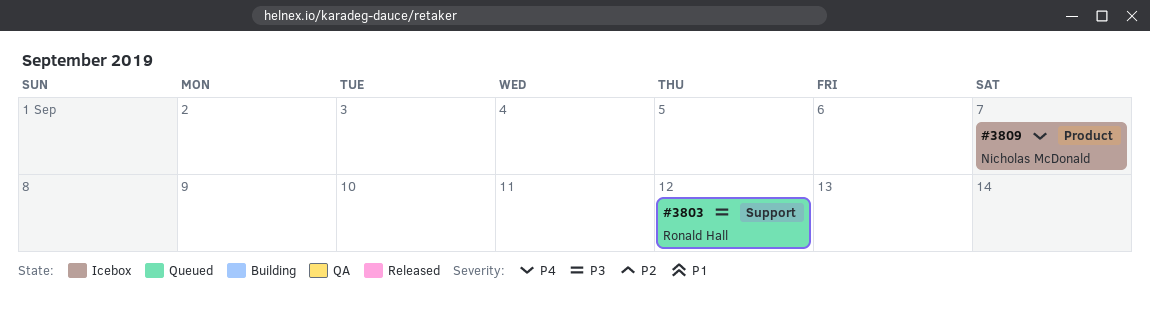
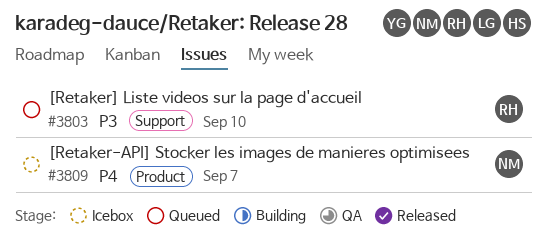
#3803, due: Sep 12 -> Sep 10

